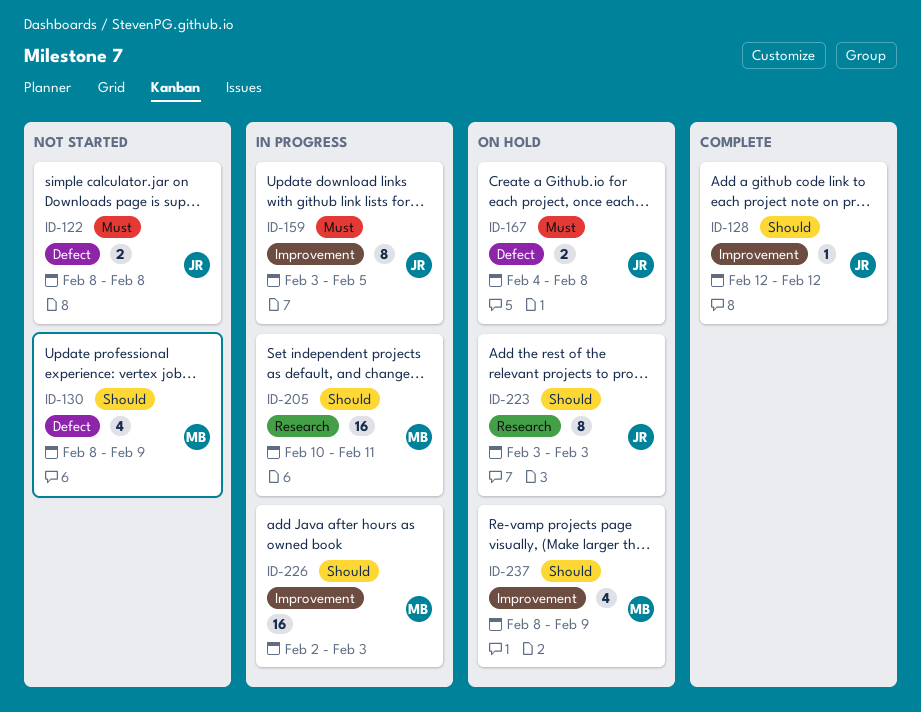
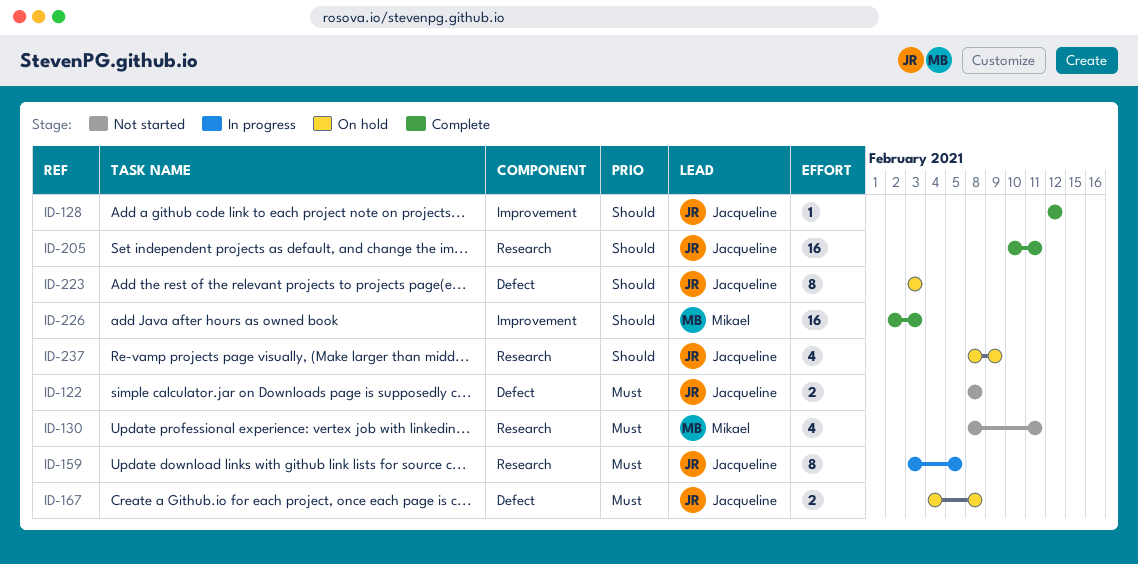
ID-130, priority: Should -> Must
ID-130, label: Defect -> Research
ID-130, due: Feb 9 -> Feb 11
ID-159, label: Improvement -> Research
ID-205, status: In progress -> Complete
ID-205, owner: Mikael -> Jacqueline
ID-223, label: Research -> Defect
ID-226, status: In progress -> Complete
ID-237, owner: Mikael -> Jacqueline
ID-237, label: Improvement -> Research

